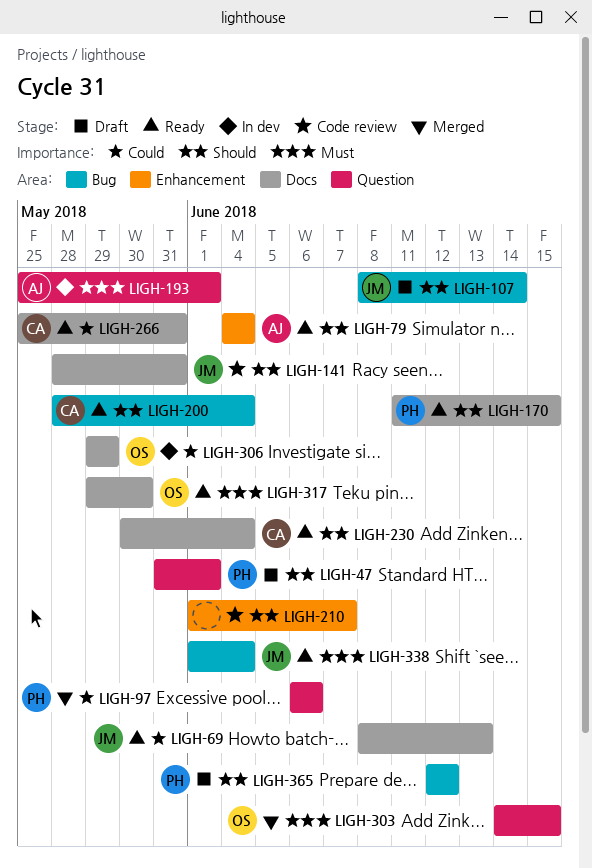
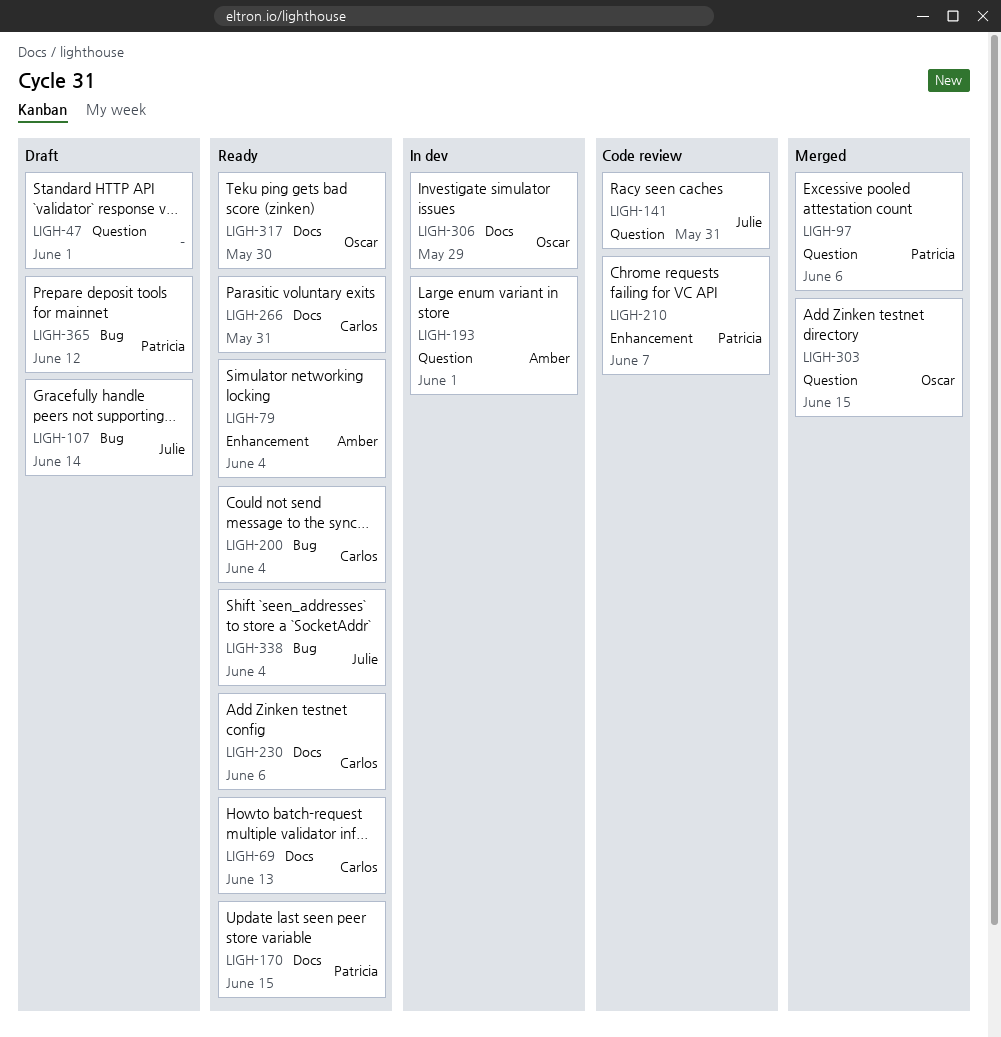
LIGH-47, owner: Patricia -> none
LIGH-69, owner: Julie -> Carlos
LIGH-141, label: Docs -> Question
LIGH-210, owner: none -> Patricia
LIGH-230, due: Jun 4 -> Jun 6

